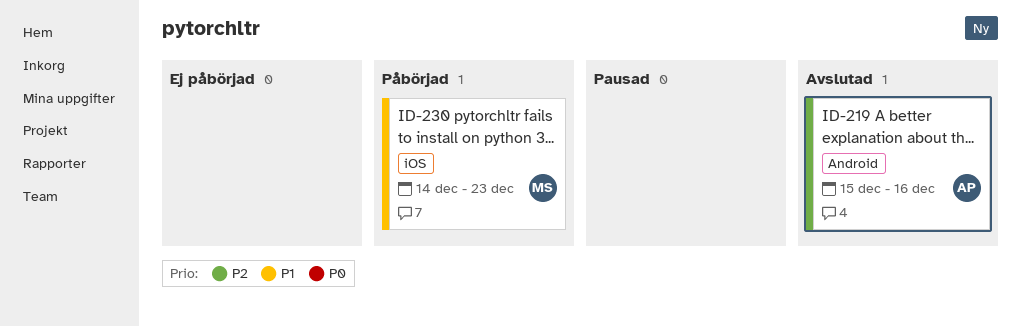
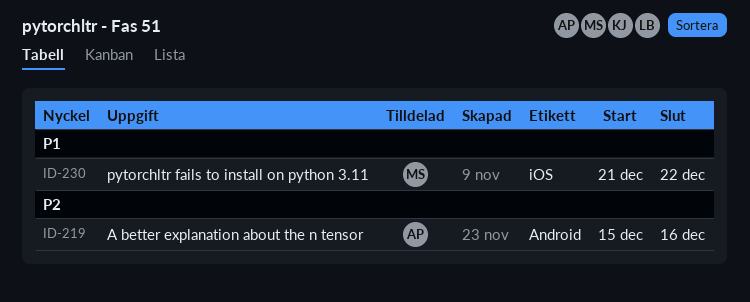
ID-230, start: Dec 14 -> Dec 21
ID-230, due: Dec 23 -> Dec 22

